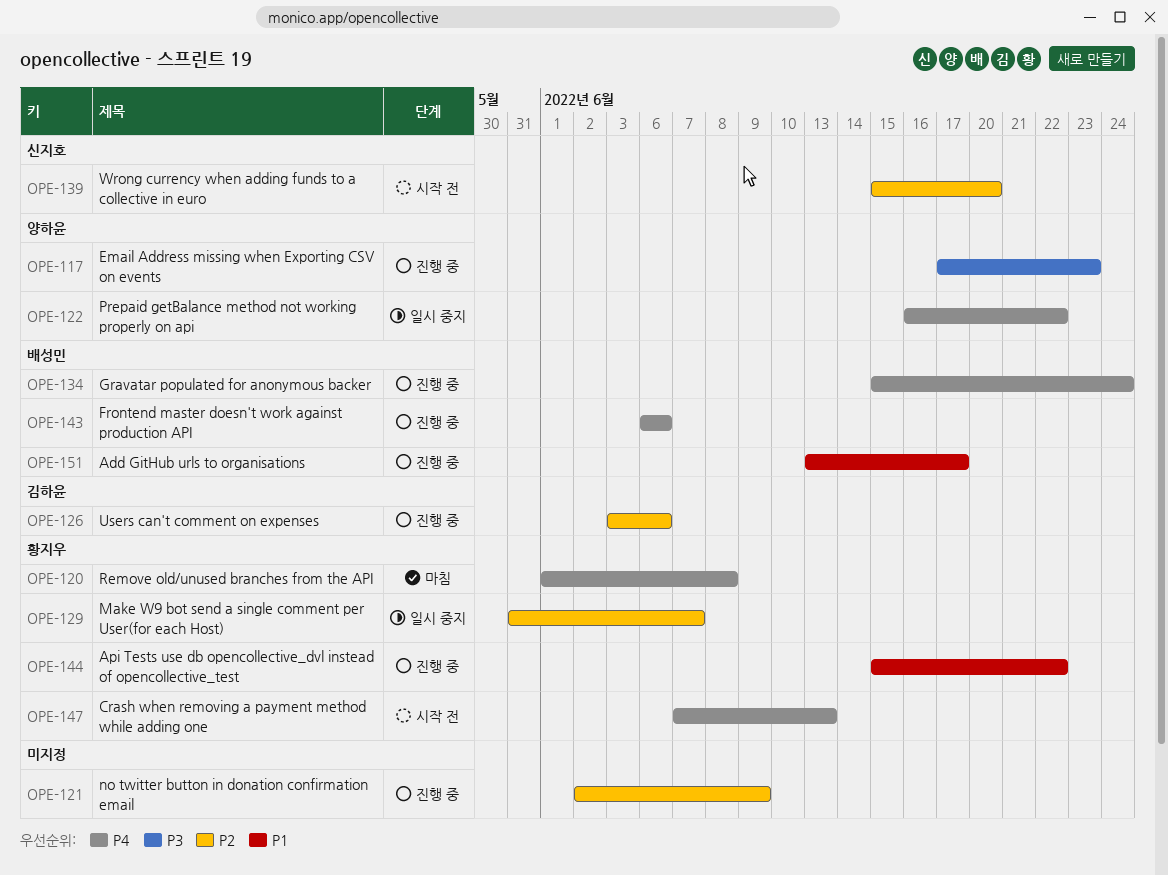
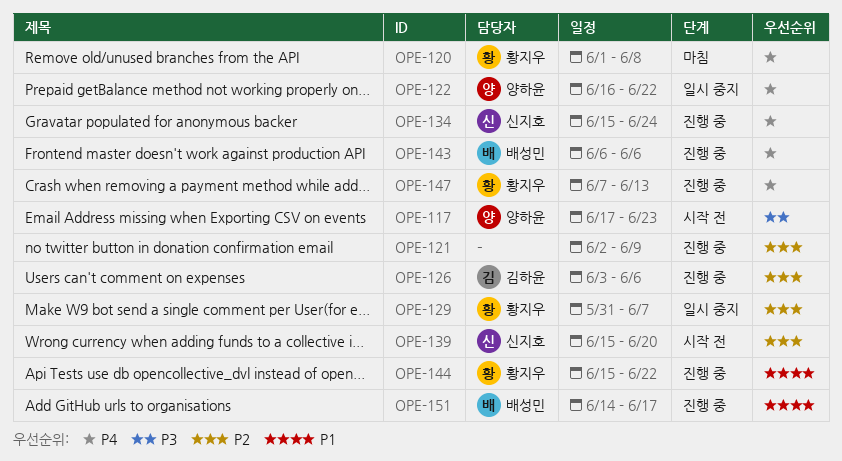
OPE-117, status: 진행 중 -> 시작 전
OPE-134, owner: 배성민 -> 신지호
OPE-147, status: 시작 전 -> 진행 중
OPE-151, start: Jun 13 -> Jun 14

